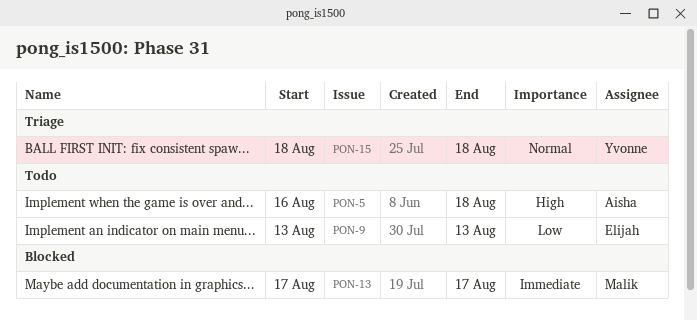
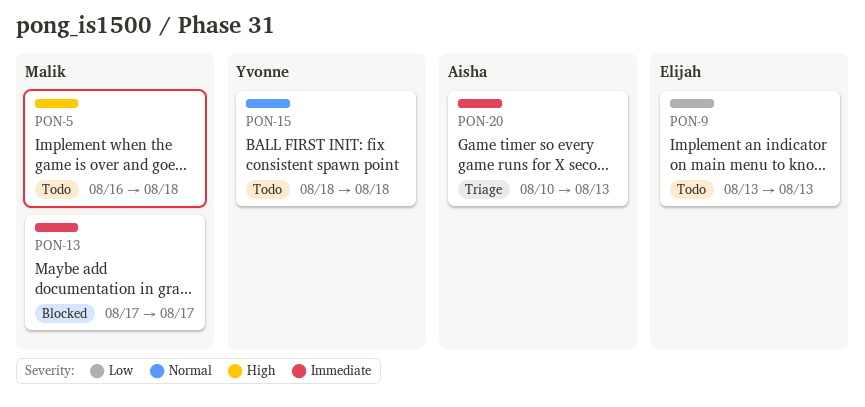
PON-5, owner: Aisha -> Malik
PON-15, status: Triage -> Todo
PON-20: none -> present

